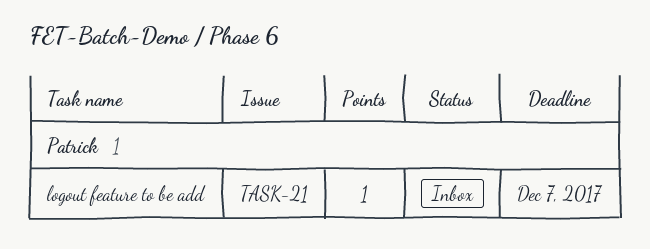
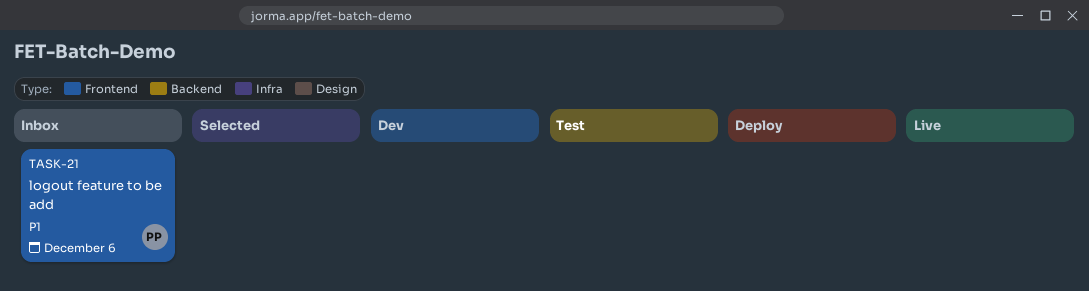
TASK-21, due: Dec 7 -> Dec 6

